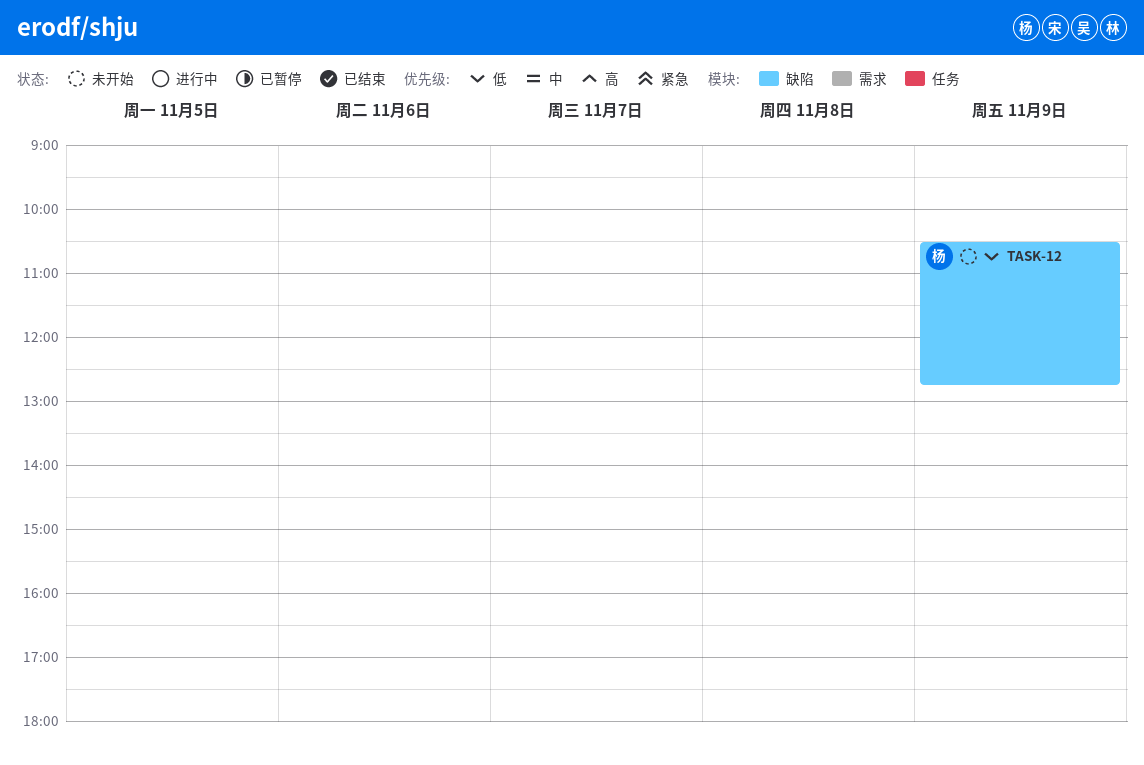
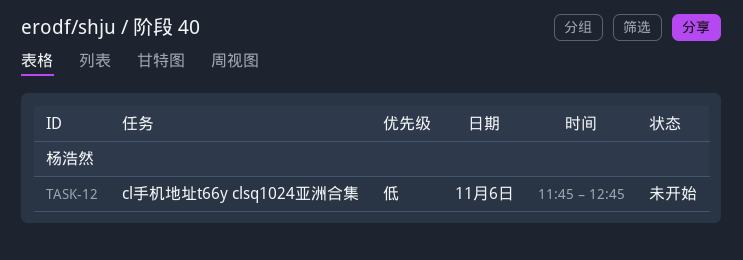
TASK-12, day: Nov 9 -> Nov 6
TASK-12, begins: 10:30 -> 11:45

